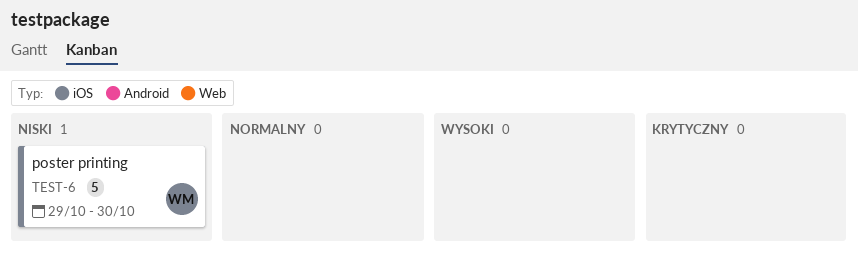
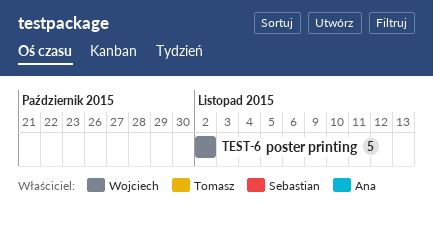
TEST-6, start: Oct 29 -> Nov 2
TEST-6, due: Oct 30 -> Nov 2

